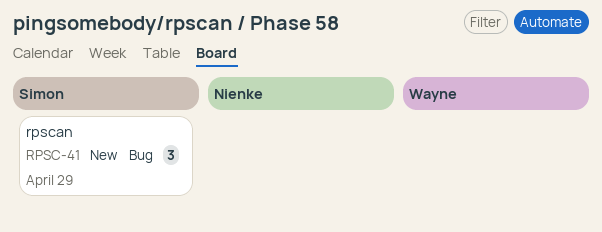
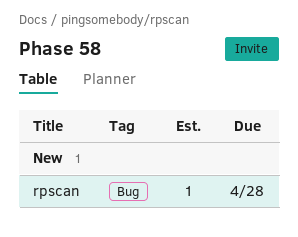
rpscan, estimate: 3 -> 1
rpscan, due: Apr 29 -> Apr 28

